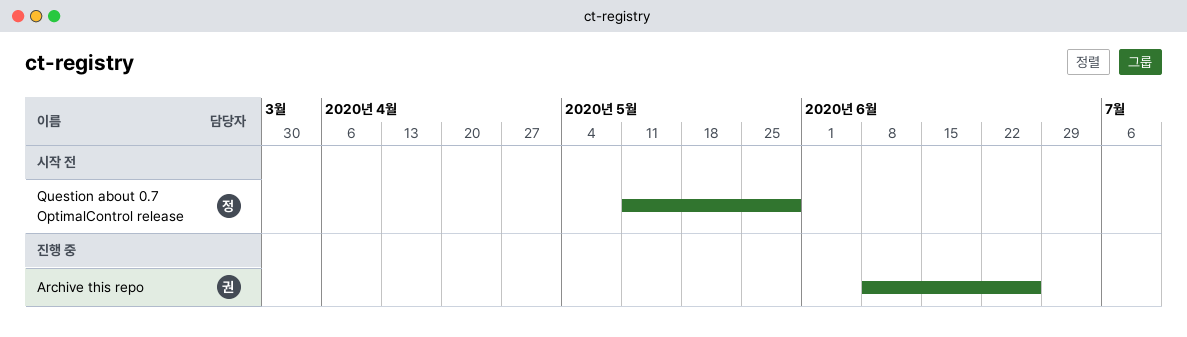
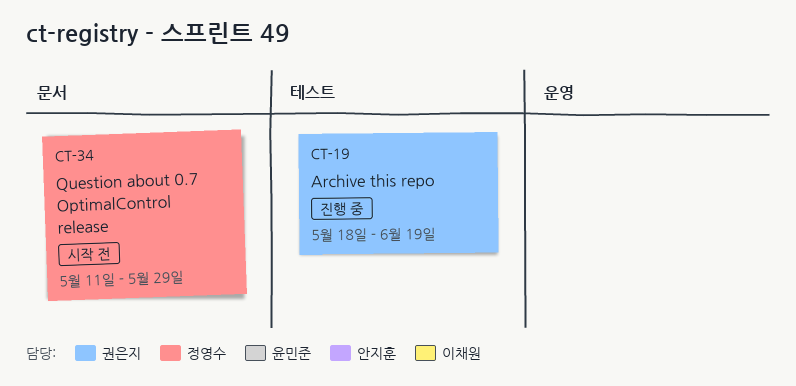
Archive this repo, start: Jun 8 -> May 18
Archive this repo, due: Jun 26 -> Jun 19

